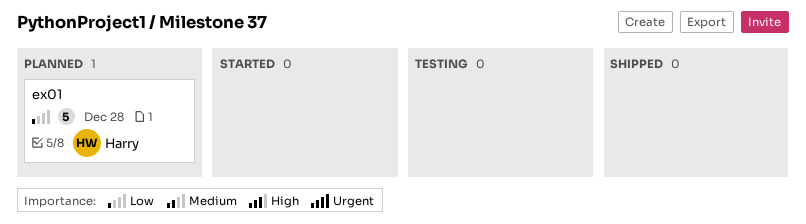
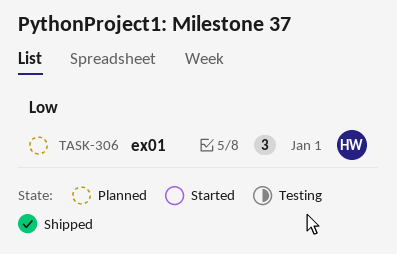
ex01, estimate: 5 -> 3
ex01, due: Dec 28 -> Jan 1

